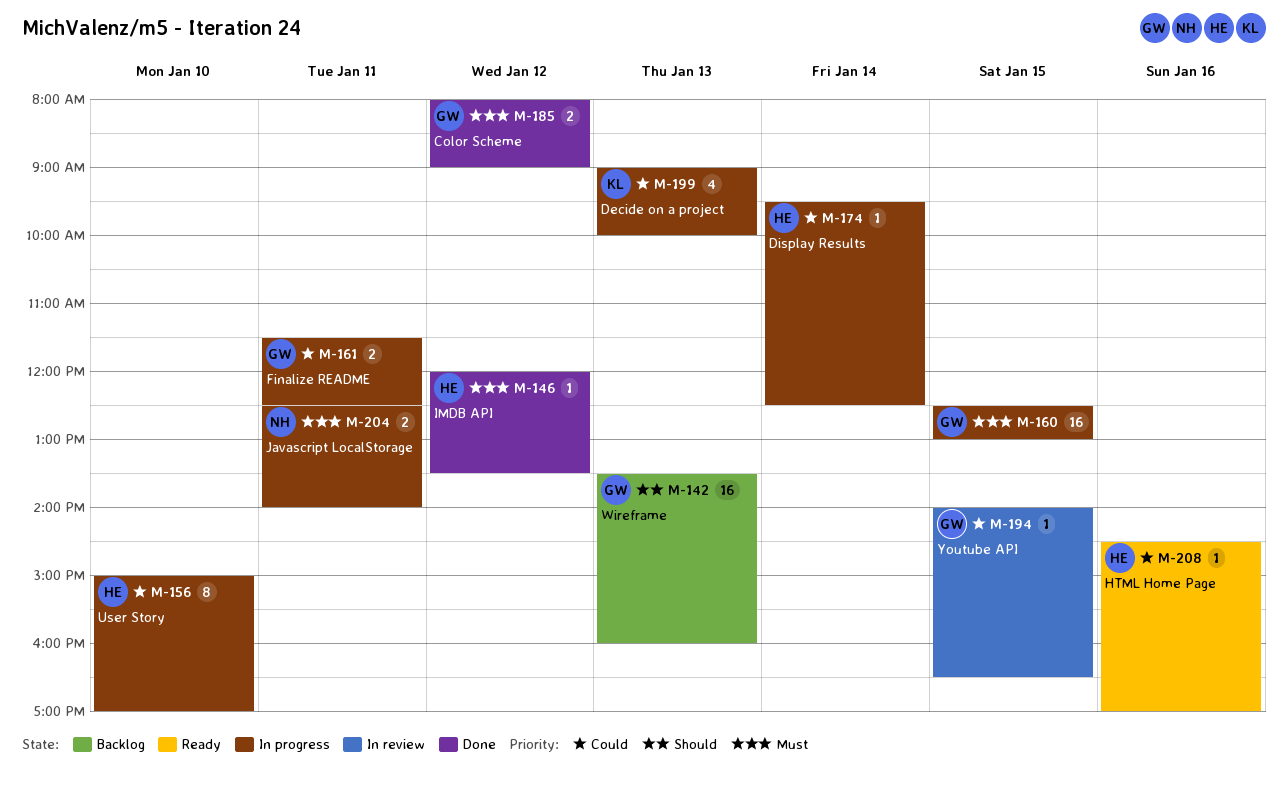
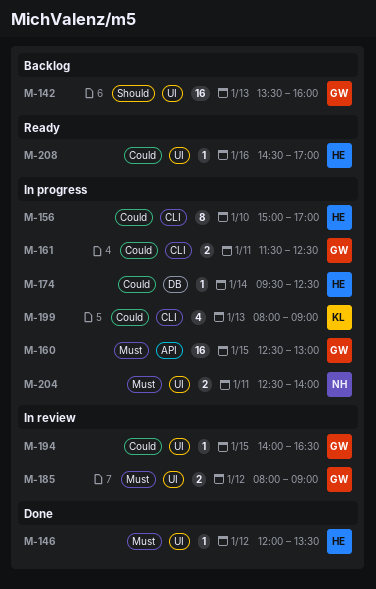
M-185, status: Done -> In review
M-199, begins: 09:00 -> 08:00
M-199, ends: 10:00 -> 09:00

